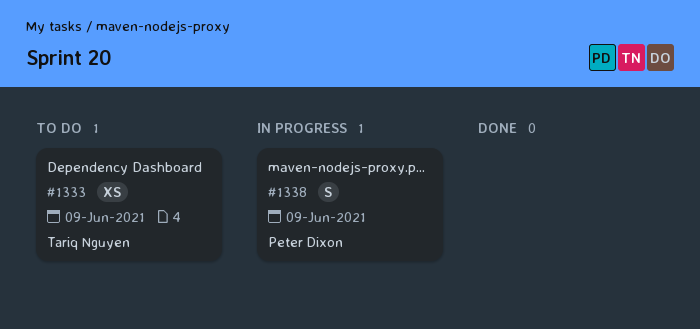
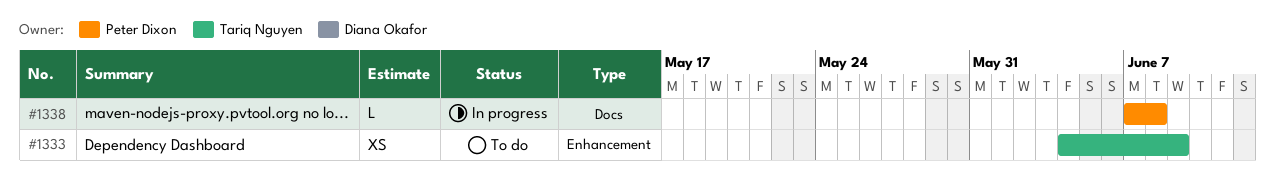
#1338, estimate: S -> L
#1338, due: Jun 9 -> Jun 8

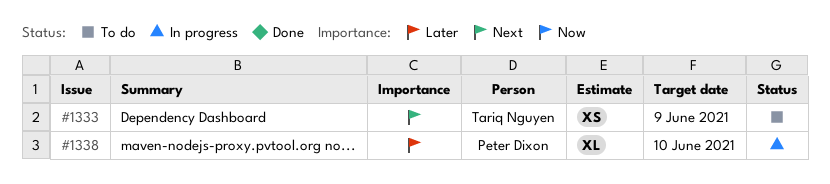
#1338, estimate: L -> XL
#1338, due: Jun 8 -> Jun 10

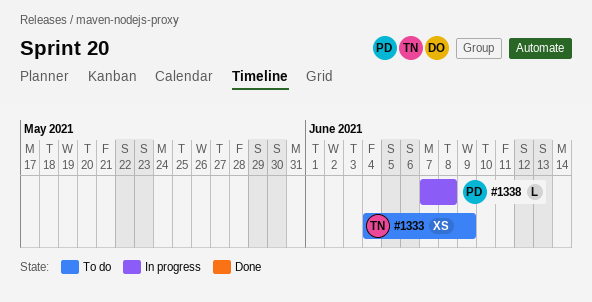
#1338, estimate: XL -> L
#1338, due: Jun 10 -> Jun 8

